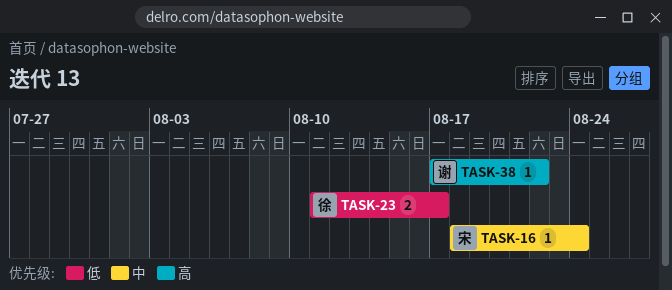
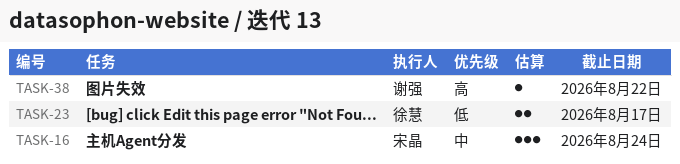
TASK-16, estimate: 1 -> 3

